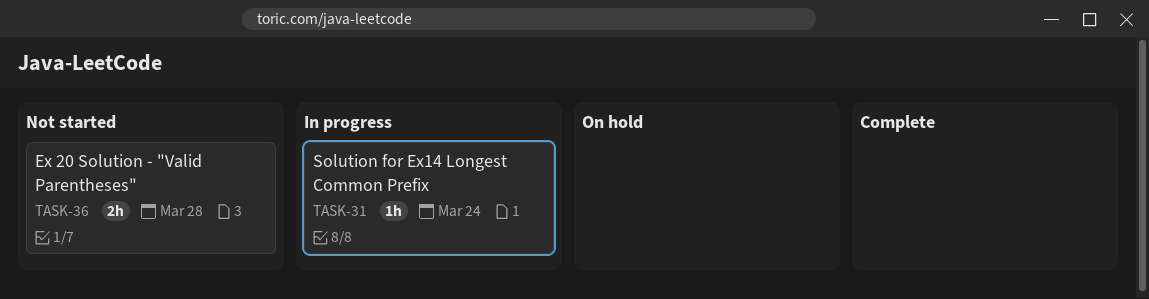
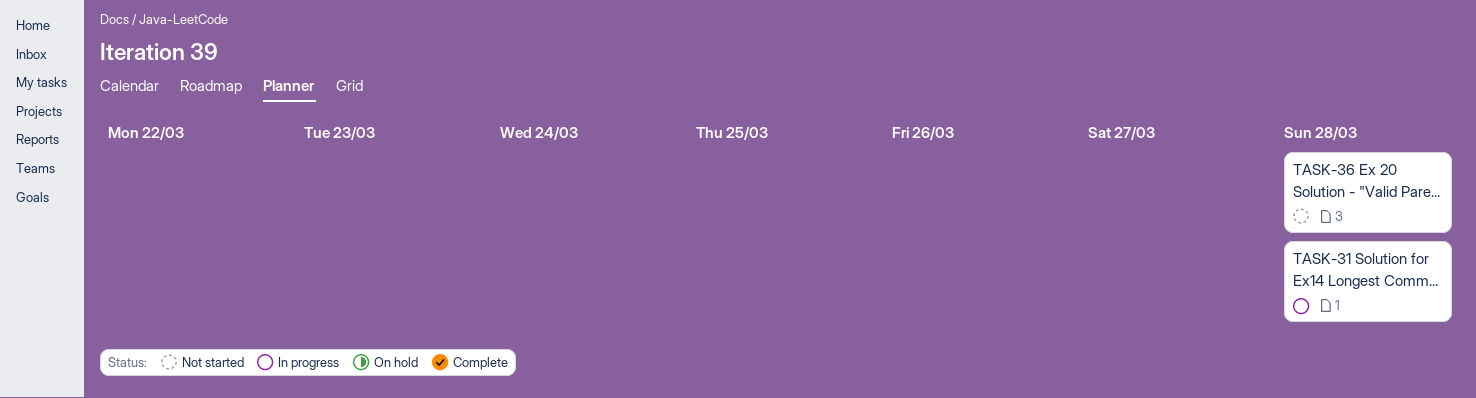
TASK-31, due: Mar 24 -> Mar 28

